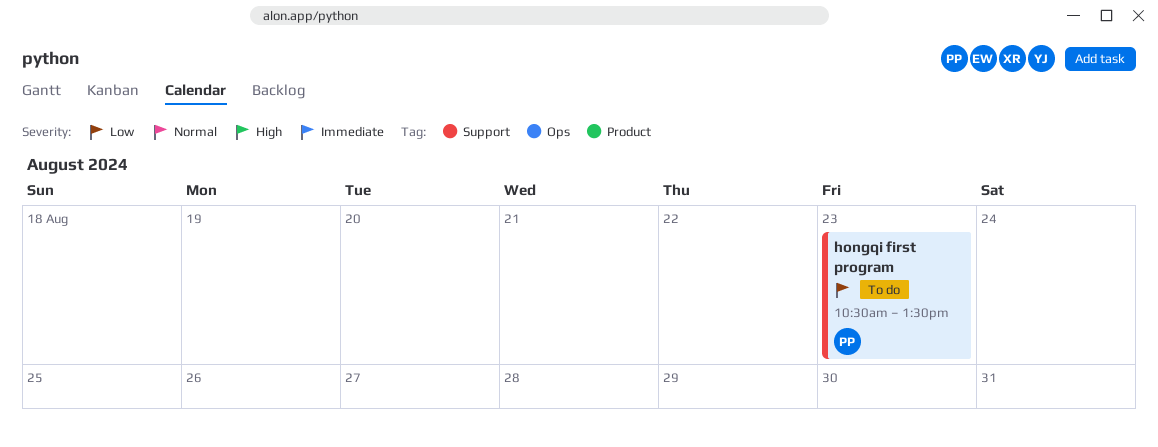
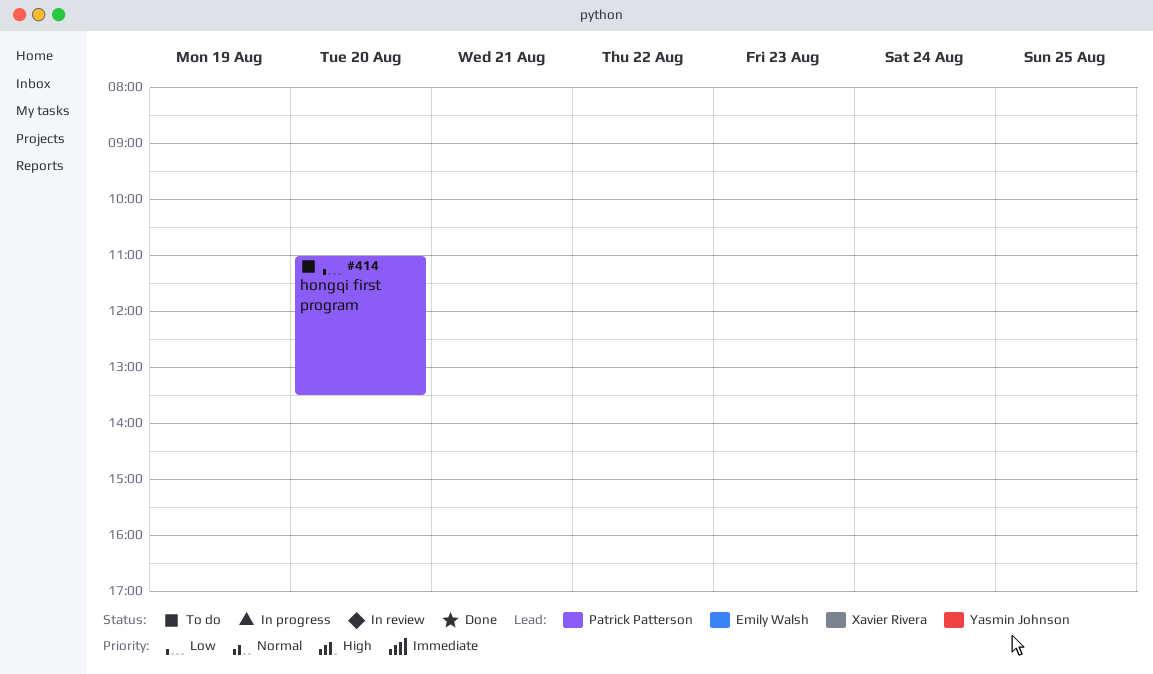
hongqi first program, day: Aug 23 -> Aug 20
hongqi first program, begins: 10:30 -> 11:00

